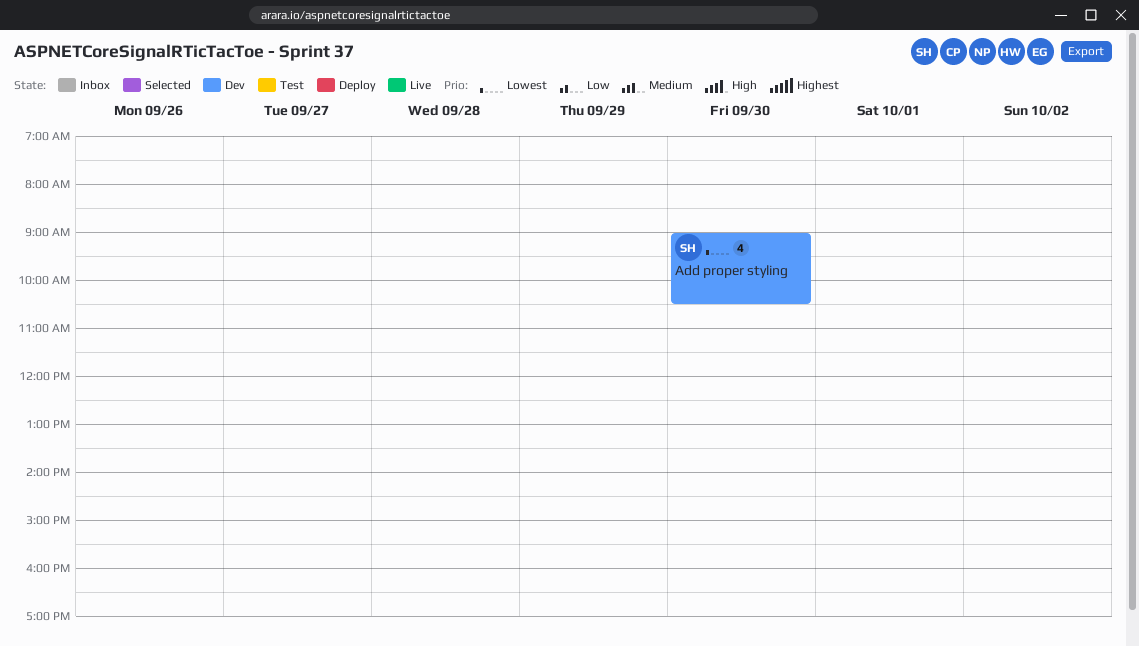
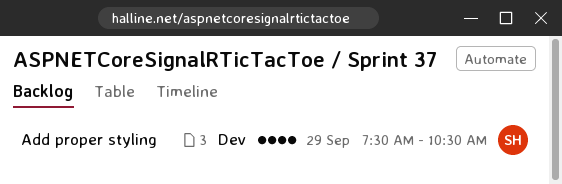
Add proper styling, day: Sep 30 -> Sep 29
Add proper styling, begins: 09:00 -> 07:30

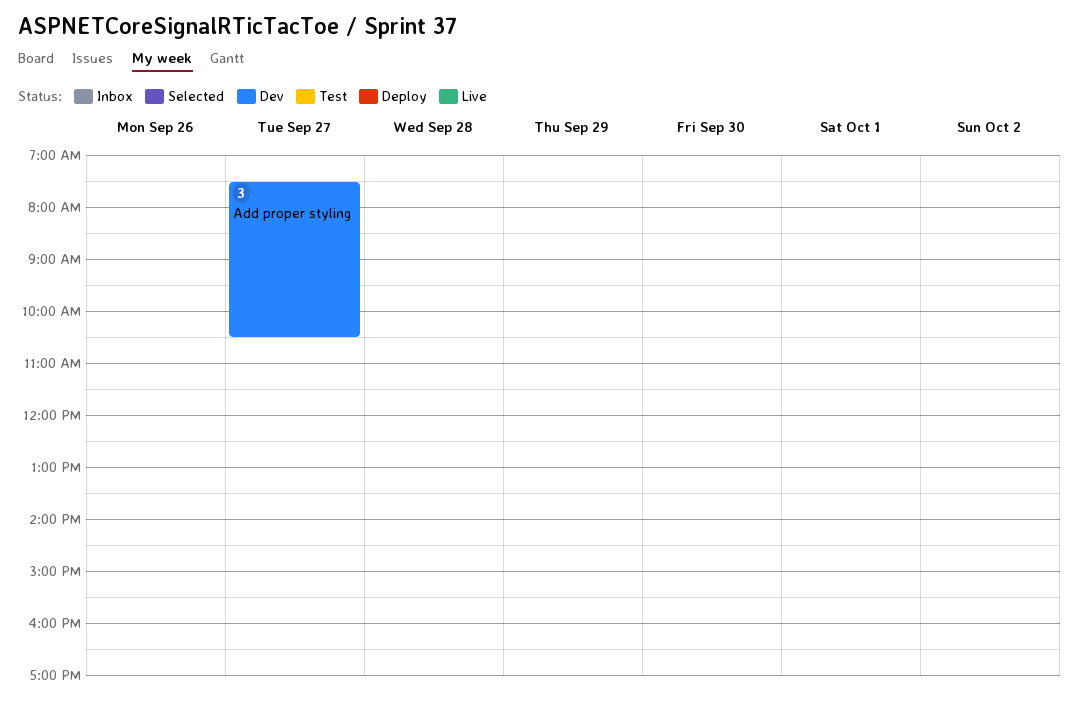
Add proper styling, estimate: 4 -> 3
Add proper styling, day: Sep 29 -> Sep 27

